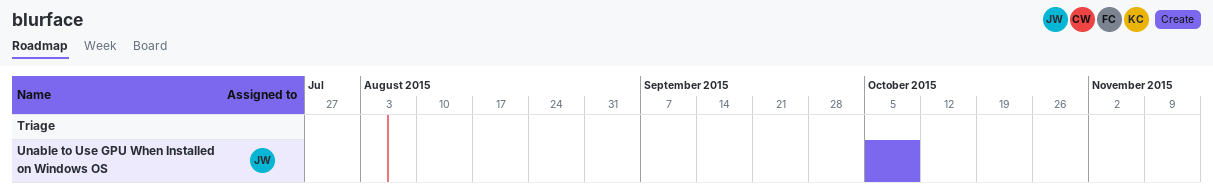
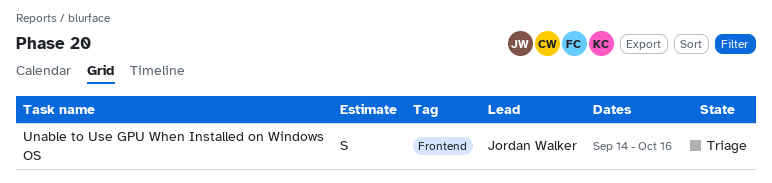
Unable to Use GPU When Installed on Windows OS, start: Oct 5 -> Sep 14
Unable to Use GPU When Installed on Windows OS, due: Oct 9 -> Oct 16

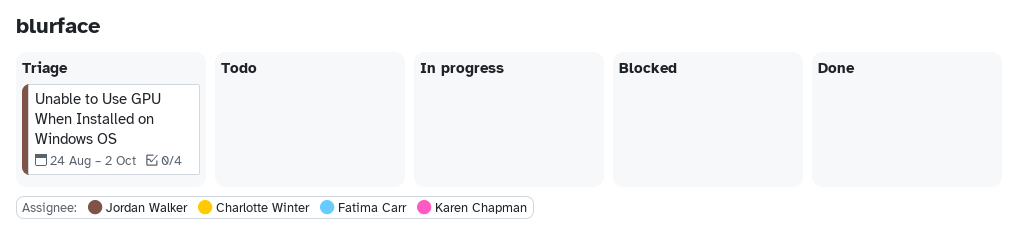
Unable to Use GPU When Installed on Windows OS, start: Sep 14 -> Aug 24
Unable to Use GPU When Installed on Windows OS, due: Oct 16 -> Oct 2

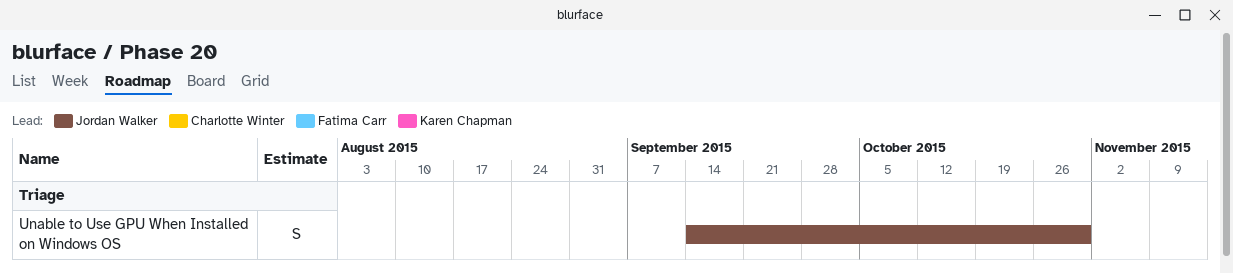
Unable to Use GPU When Installed on Windows OS, start: Aug 24 -> Sep 14
Unable to Use GPU When Installed on Windows OS, due: Oct 2 -> Oct 30

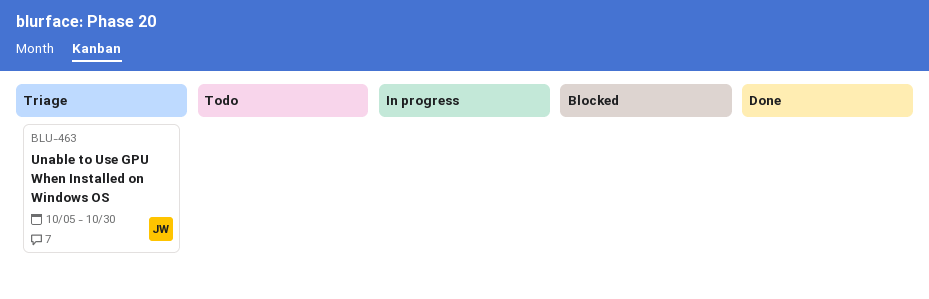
Unable to Use GPU When Installed on Windows OS, start: Sep 14 -> Oct 5

